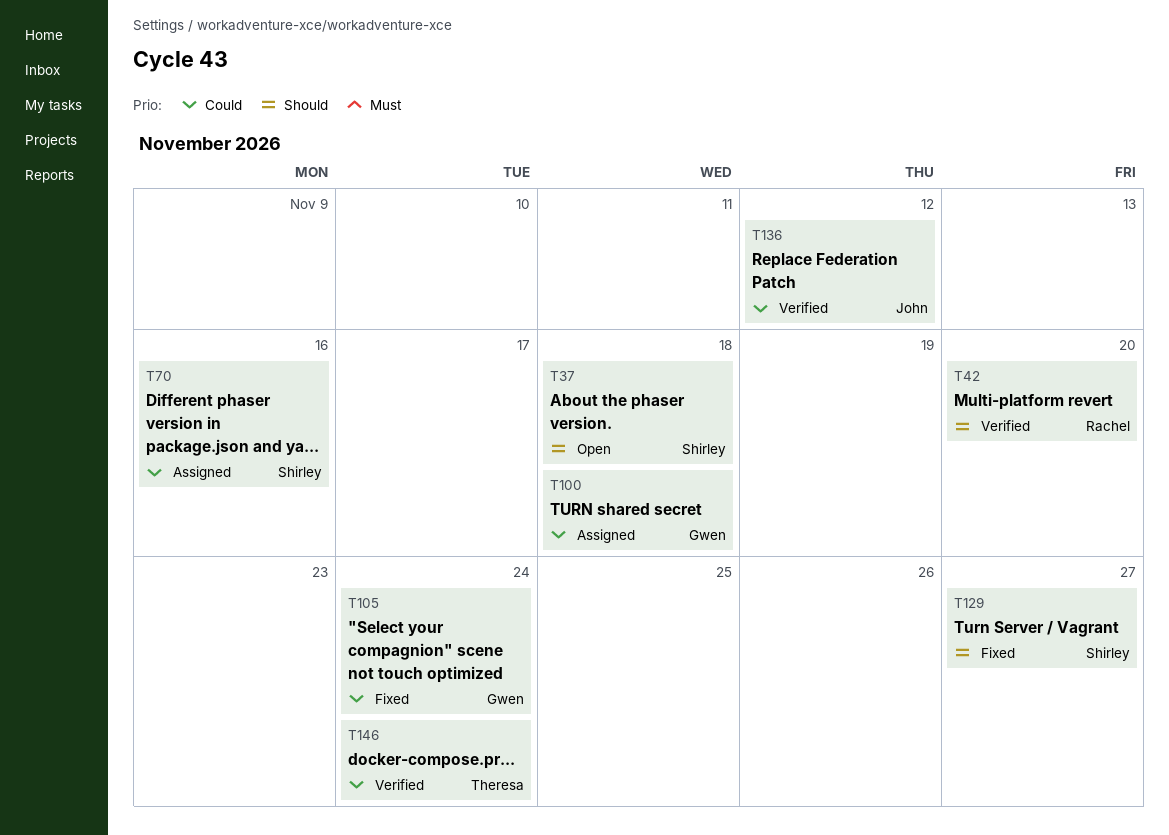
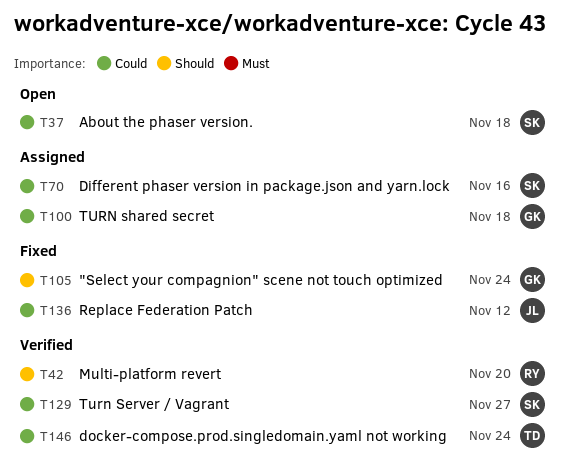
T37, priority: Should -> Could
T105, priority: Could -> Should
T129, status: Fixed -> Verified
T129, priority: Should -> Could
T136, status: Verified -> Fixed

